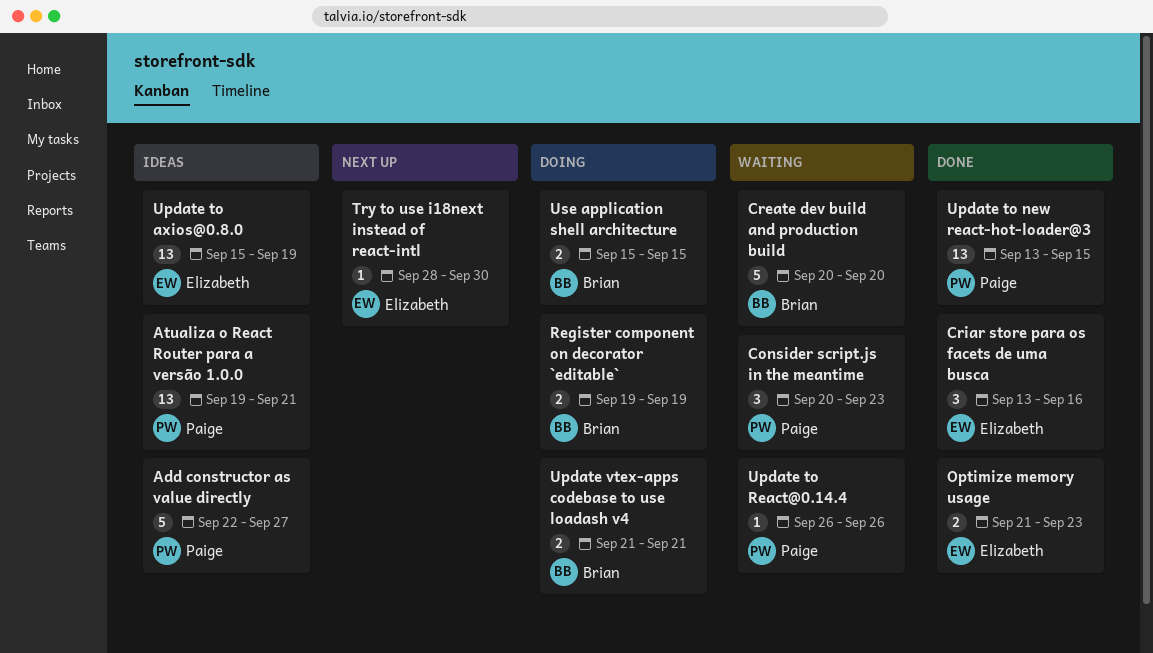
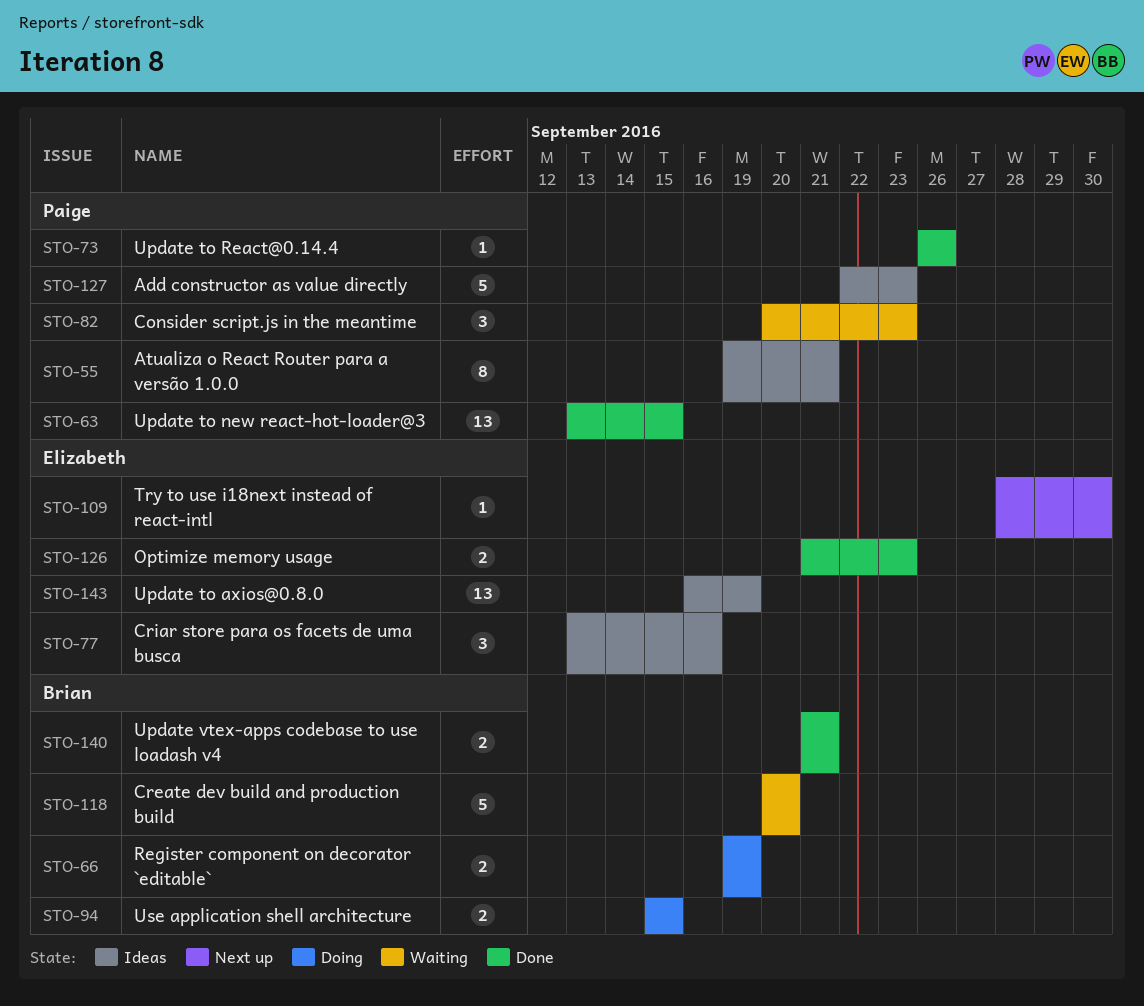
Add constructor as value directly, due: Sep 27 -> Sep 23
Atualiza o React Router para a versão 1.0.0, estimate: 13 -> 8
Criar store para os facets de uma busca, status: Done -> Ideas
Update to axios@0.8.0, start: Sep 15 -> Sep 16
Update to React@0.14.4, status: Waiting -> Done
Update vtex-apps codebase to use loadash v4, status: Doing -> Done

